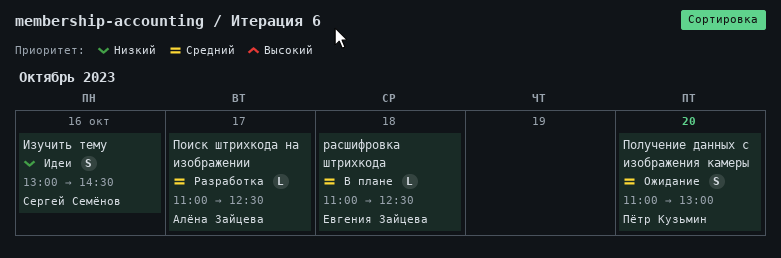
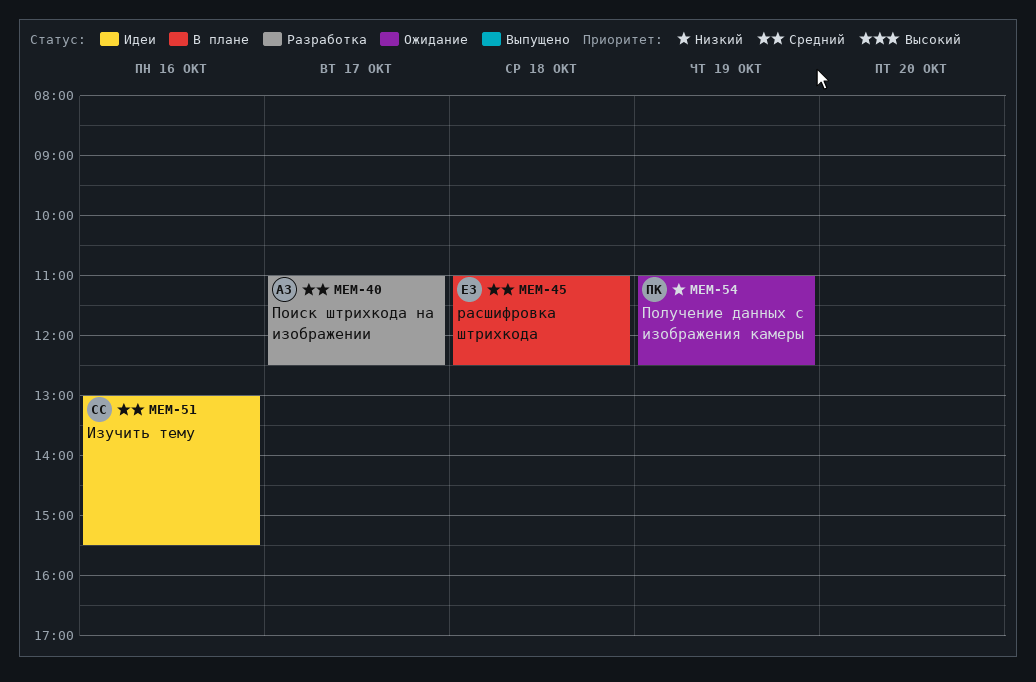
Изучить тему, priority: Низкий -> Средний
Изучить тему, ends: 14:30 -> 15:30
Получение данных с изображения камеры, priority: Средний -> Низкий
Получение данных с изображения камеры, day: Oct 20 -> Oct 19
Получение данных с изображения камеры, ends: 13:00 -> 12:30

